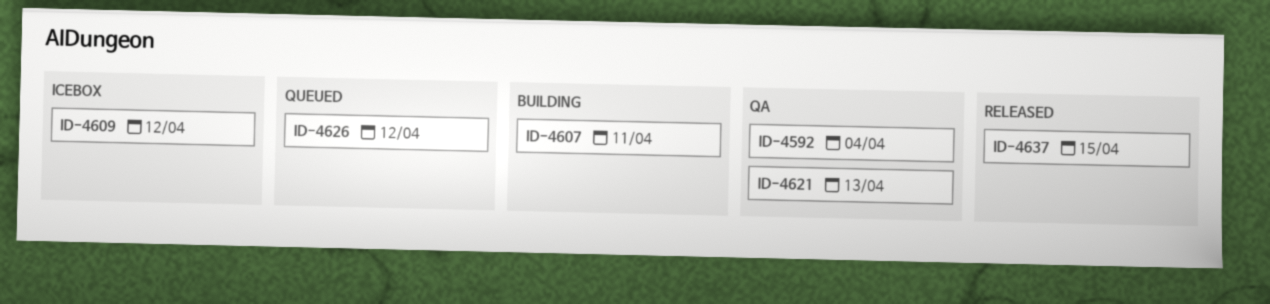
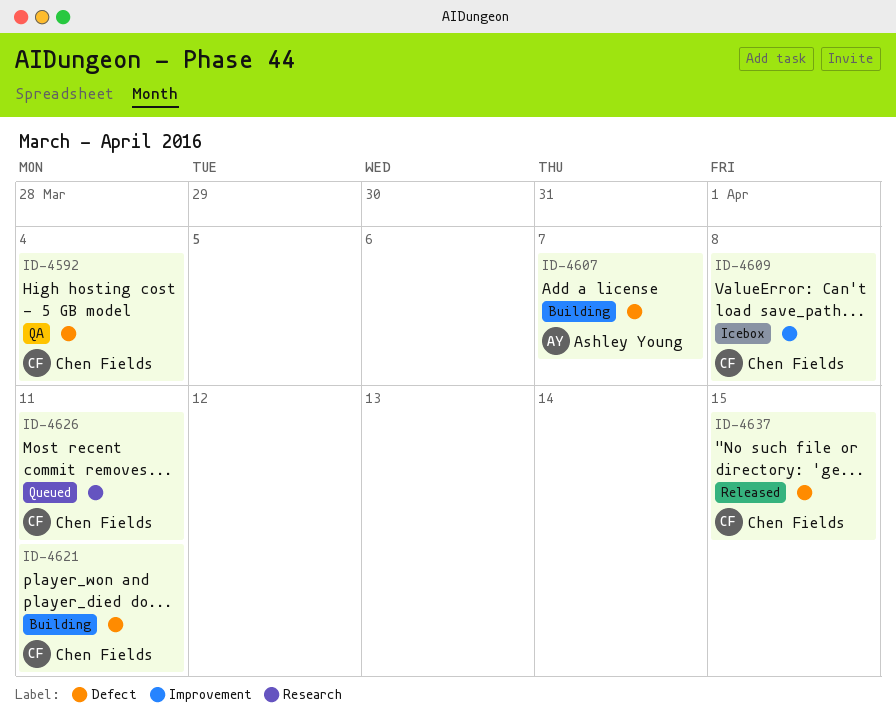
ID-4607, due: Apr 11 -> Apr 7
ID-4609, due: Apr 12 -> Apr 8
ID-4621, status: QA -> Building
ID-4621, due: Apr 13 -> Apr 11
ID-4626, due: Apr 12 -> Apr 11

